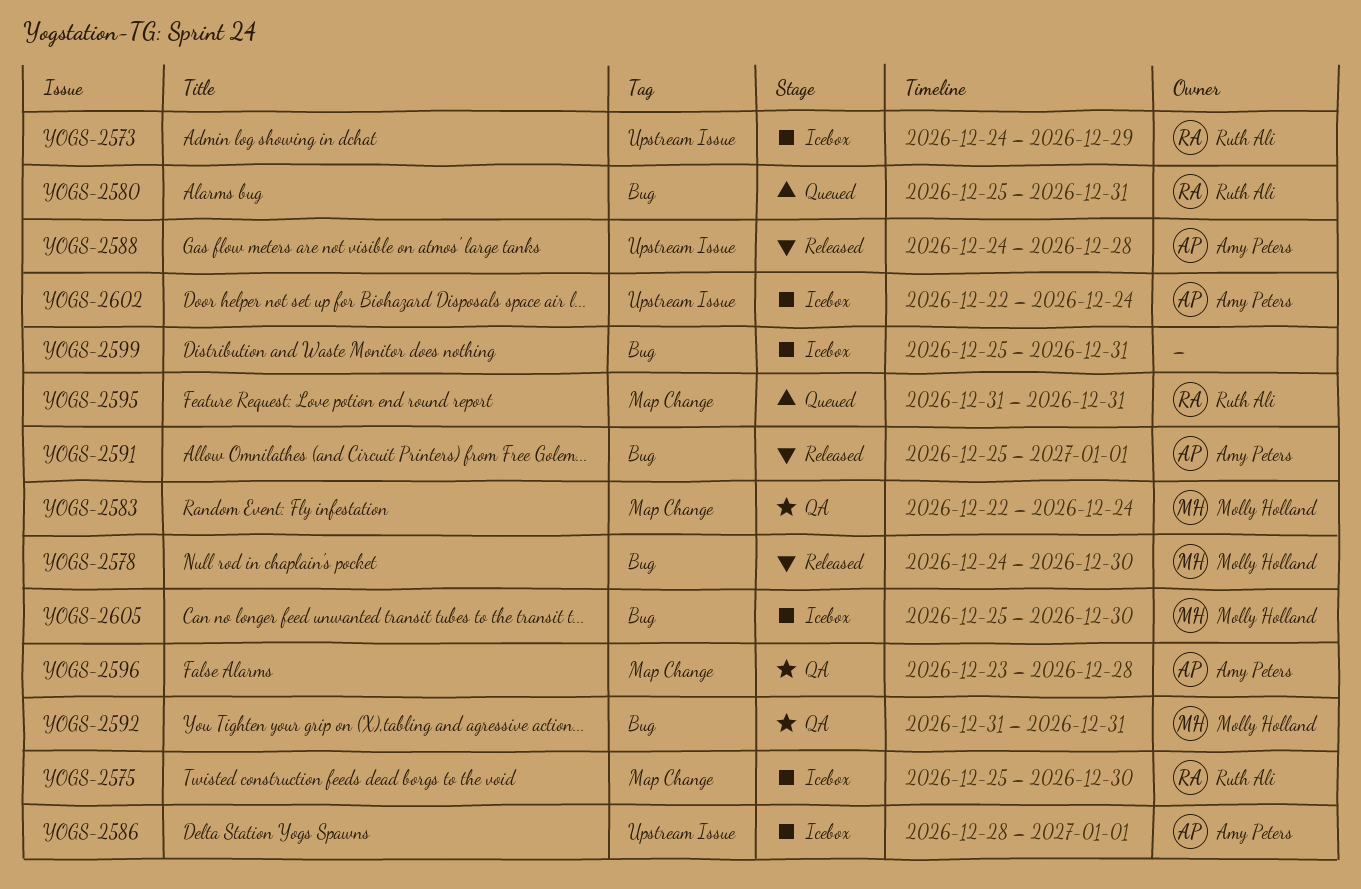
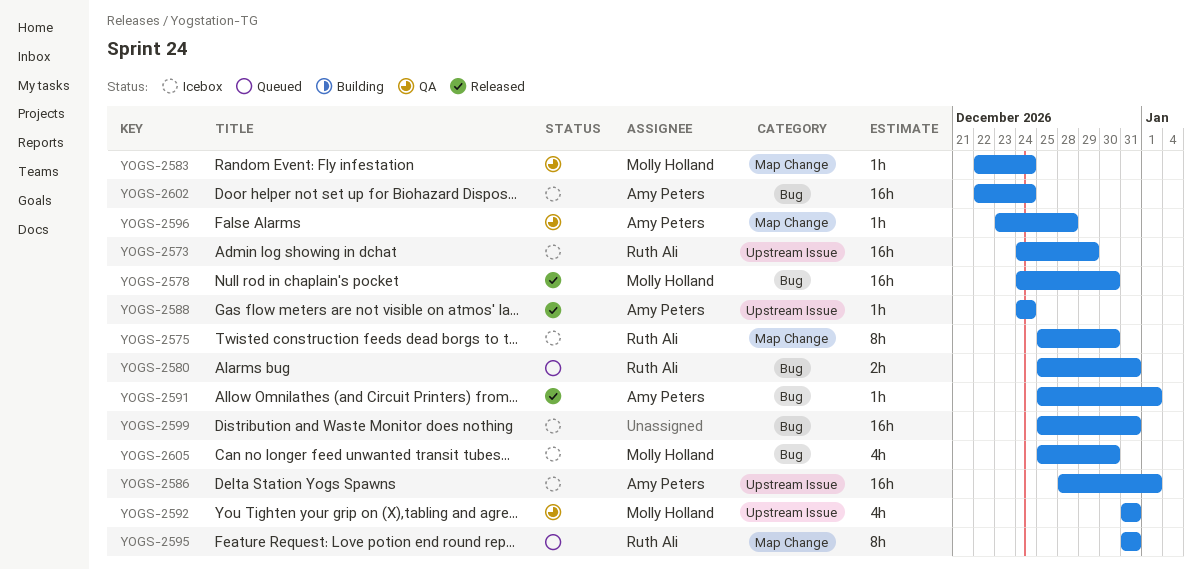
YOGS-2588, due: Dec 28 -> Dec 24
YOGS-2592, label: Bug -> Upstream Issue
YOGS-2602, label: Upstream Issue -> Bug

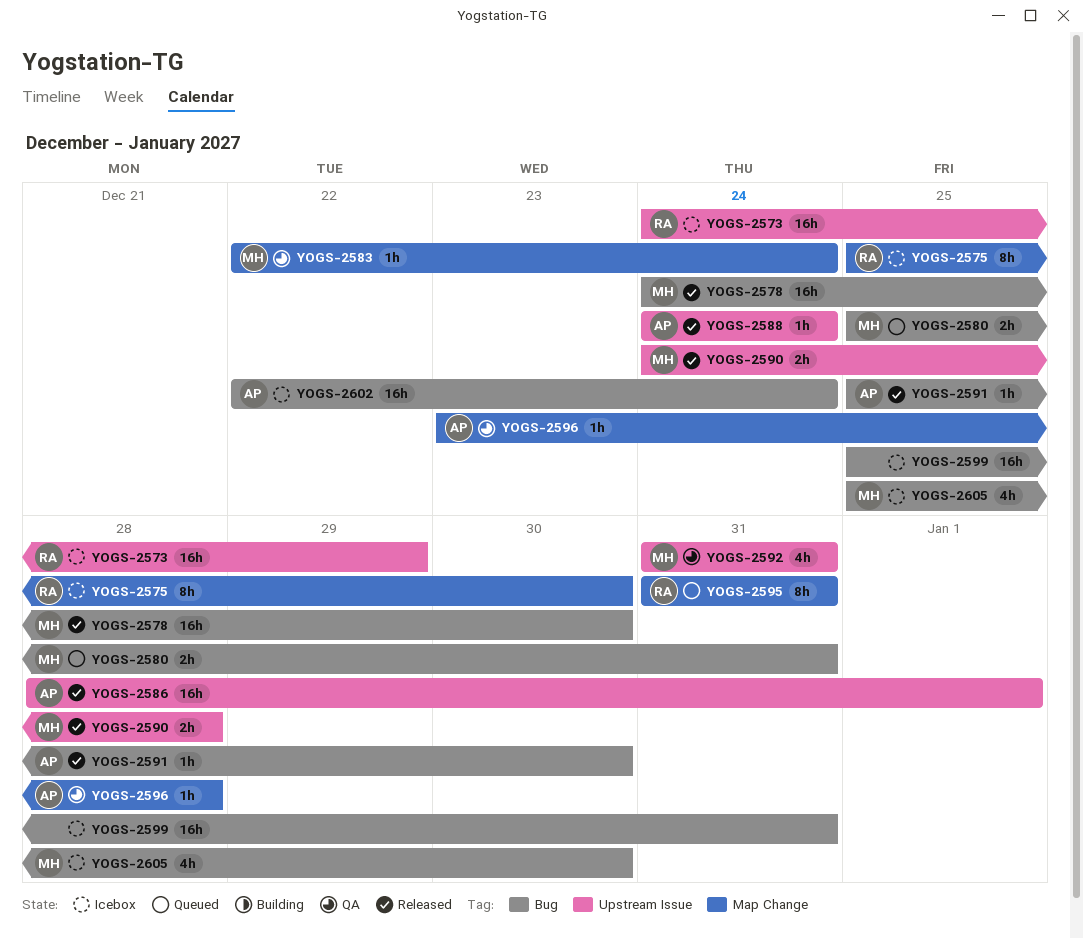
YOGS-2580, owner: Ruth Ali -> Molly Holland
YOGS-2586, status: Icebox -> Released
YOGS-2590: none -> present
YOGS-2591, due: Jan 1 -> Dec 30

